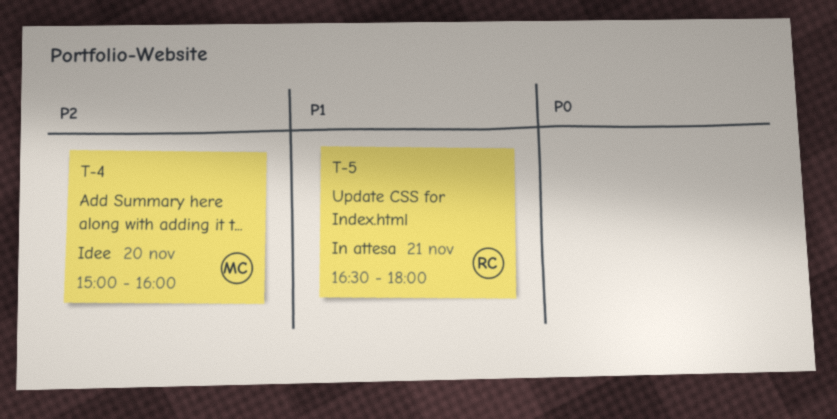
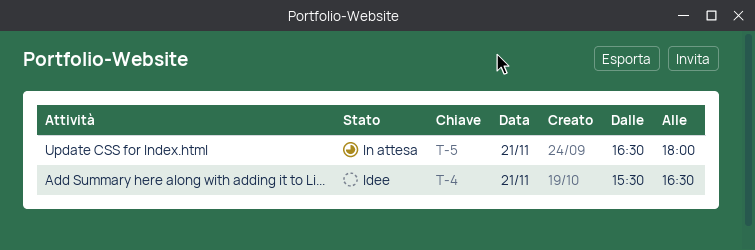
T-4, day: Nov 20 -> Nov 21
T-4, begins: 15:00 -> 15:30
T-4, ends: 16:00 -> 16:30

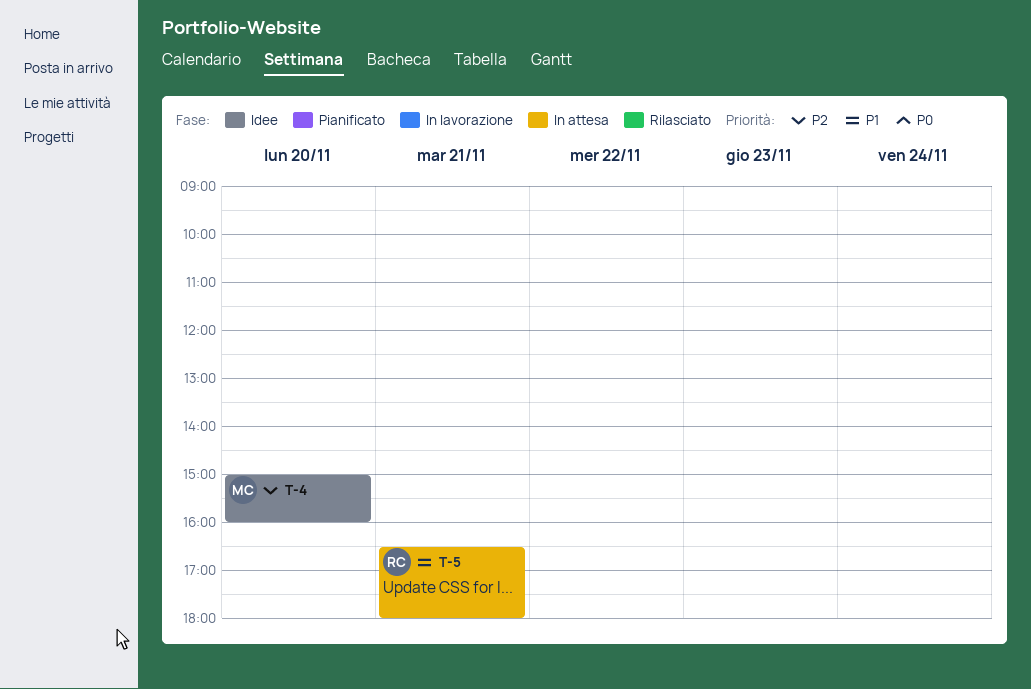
T-4, day: Nov 21 -> Nov 20
T-4, begins: 15:30 -> 15:00
T-4, ends: 16:30 -> 16:00

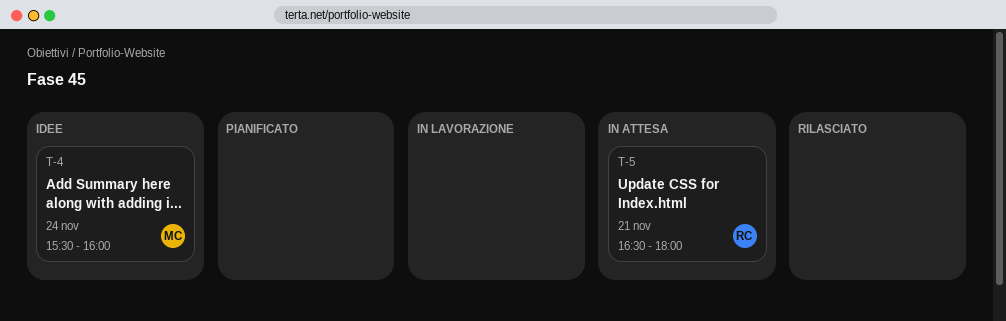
T-4, day: Nov 20 -> Nov 24
T-4, begins: 15:00 -> 15:30

